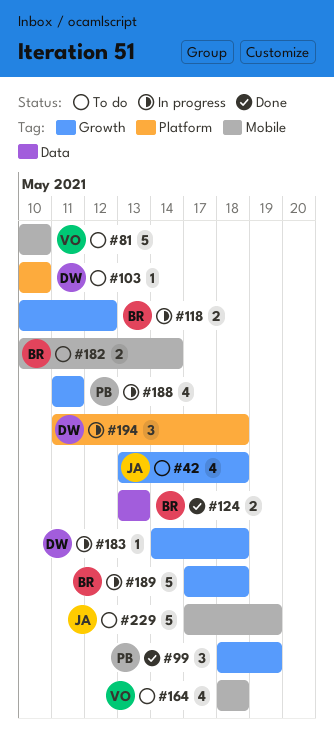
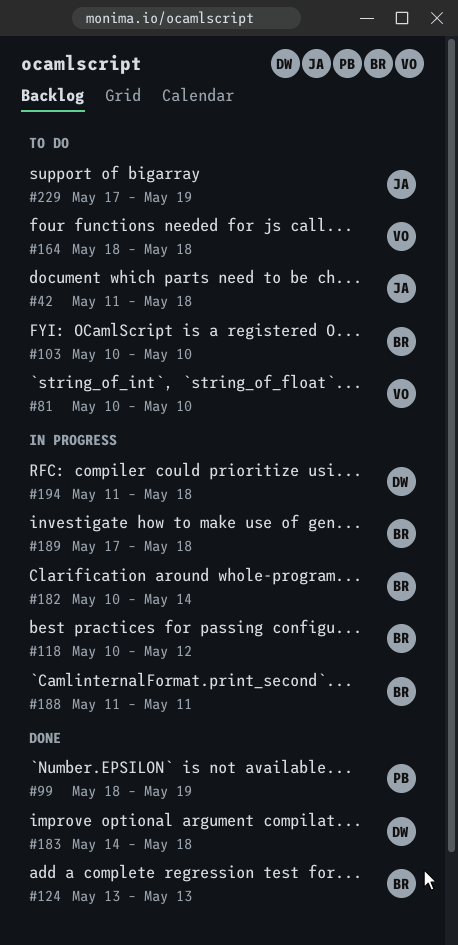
#42, start: May 13 -> May 11
#103, owner: DW -> BR
#182, status: To do -> In progress
#183, status: In progress -> Done
#188, owner: PB -> BR

